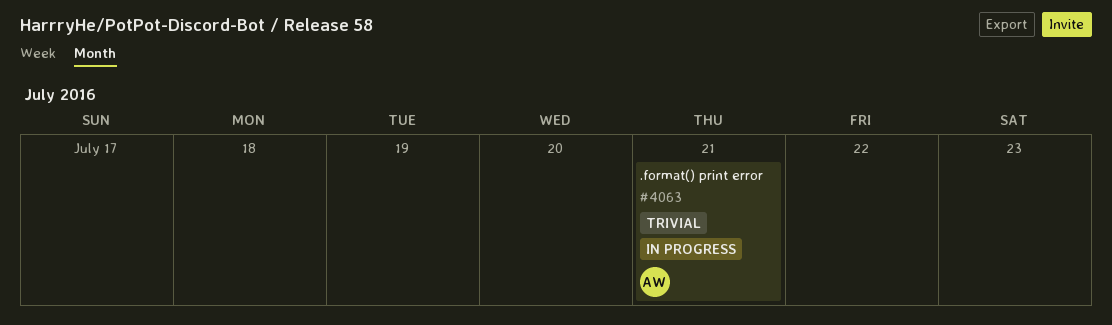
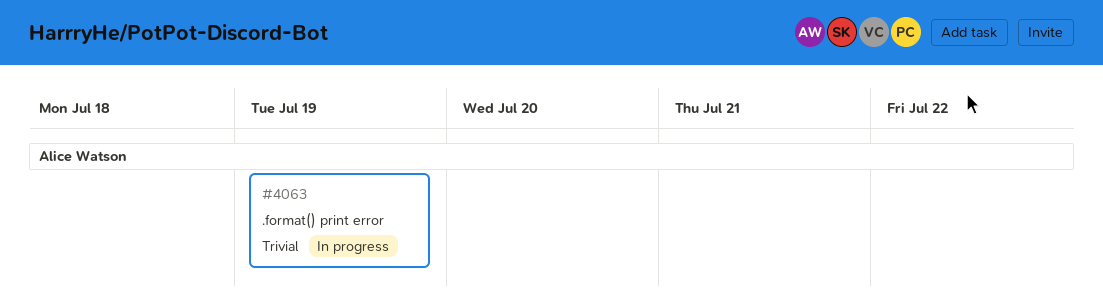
#4063, due: Jul 21 -> Jul 19

